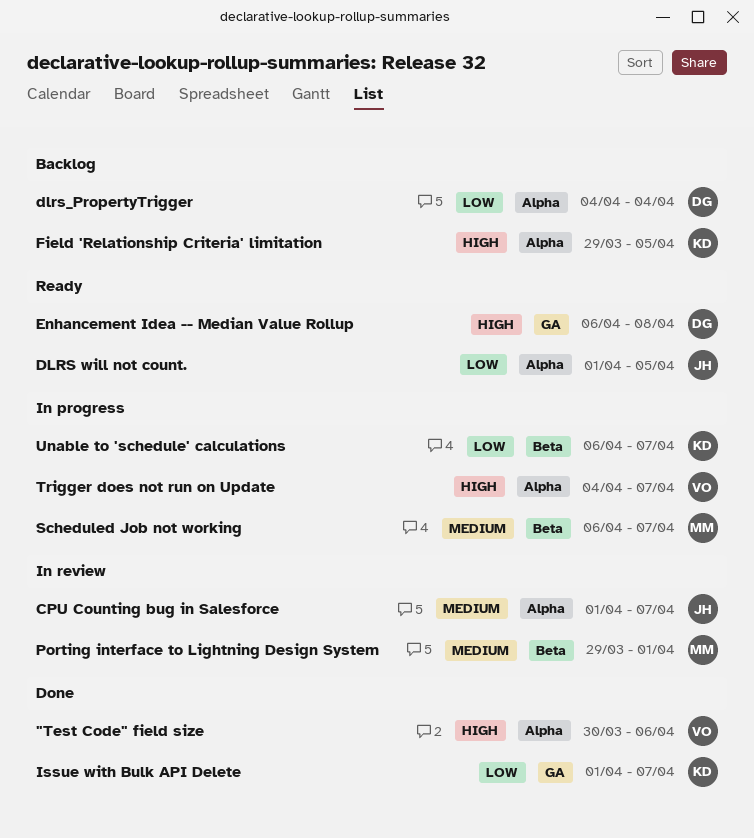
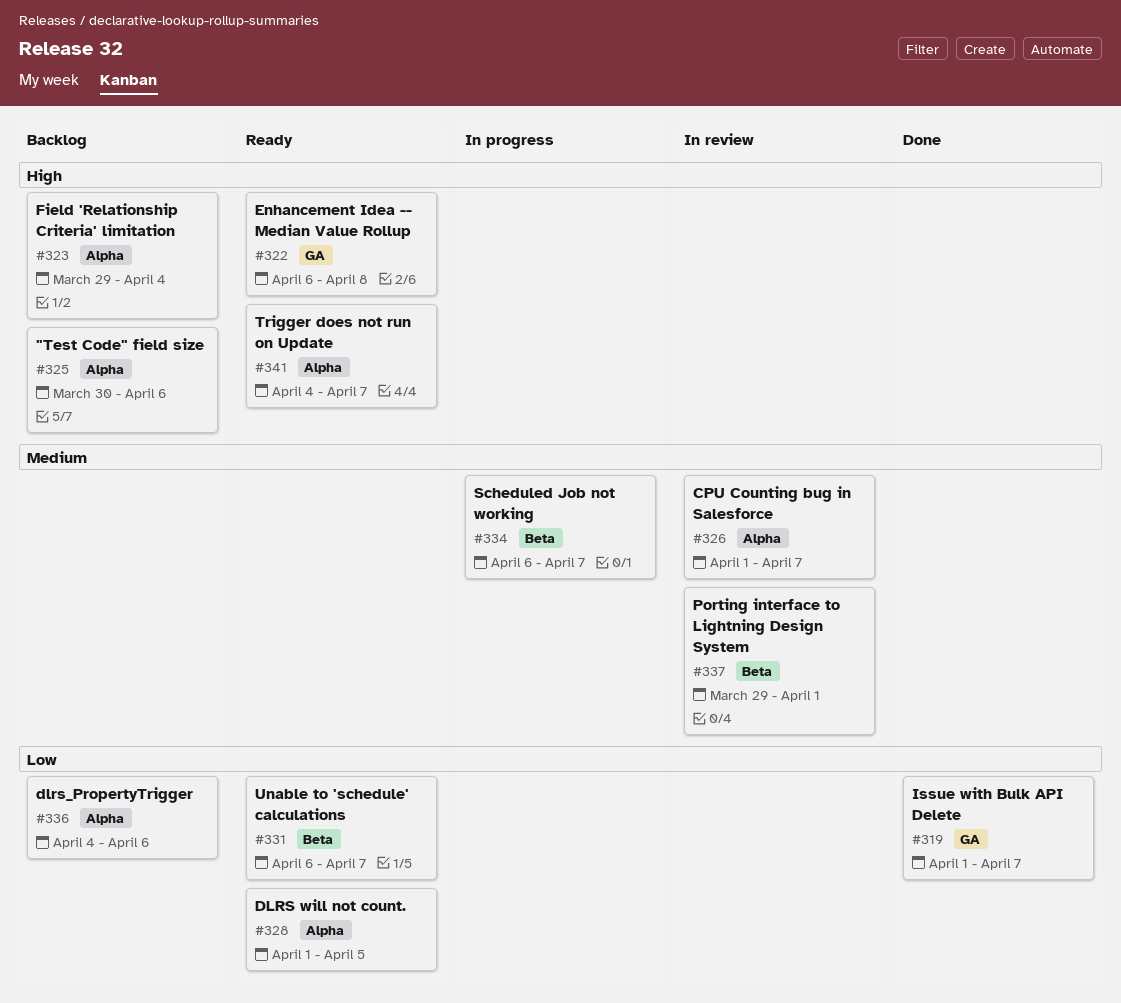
"Test Code" field size, status: Done -> Backlog
dlrs_PropertyTrigger, due: Apr 4 -> Apr 6
Field 'Relationship Criteria' limitation, due: Apr 5 -> Apr 4
Trigger does not run on Update, status: In progress -> Ready
Unable to 'schedule' calculations, status: In progress -> Ready

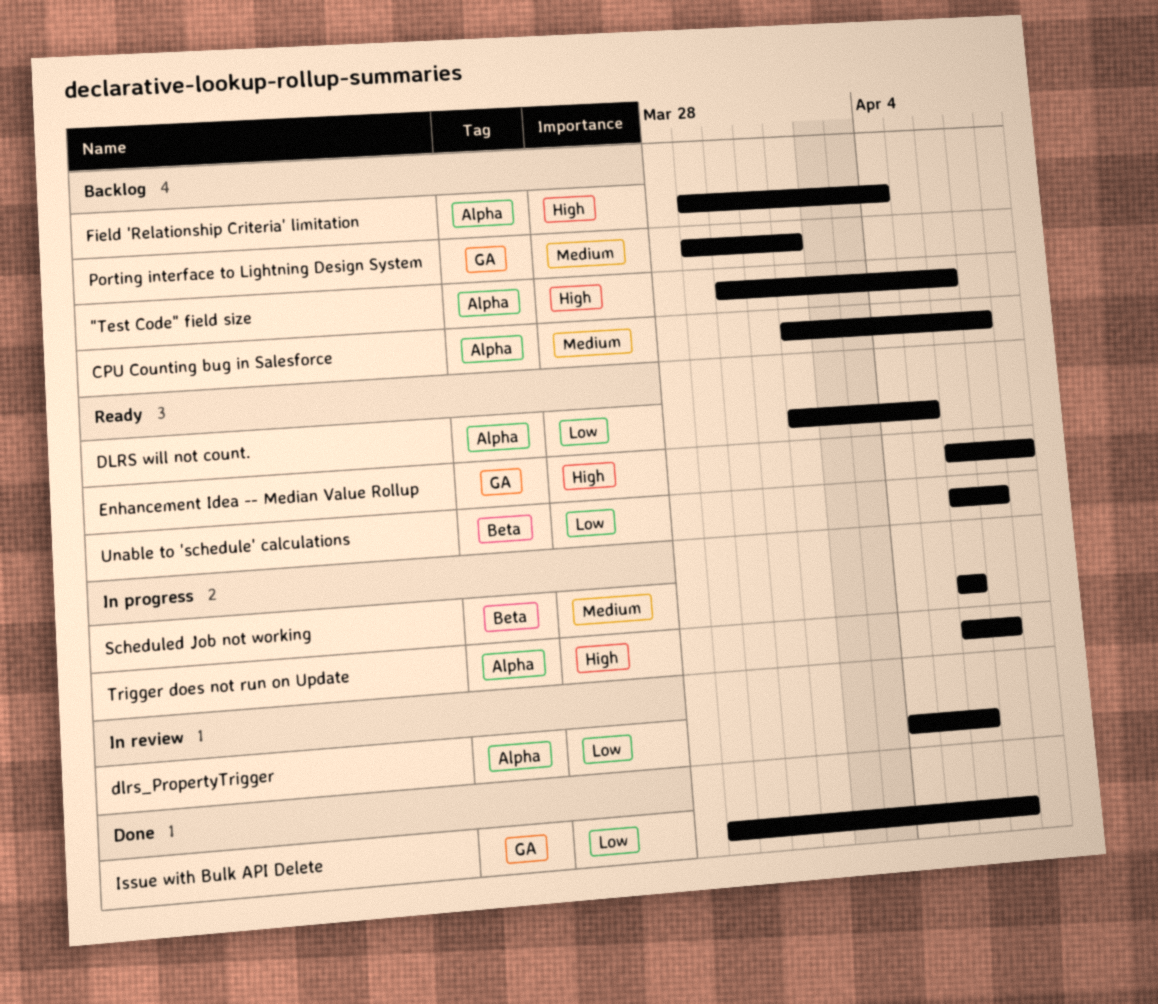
CPU Counting bug in Salesforce, status: In review -> Backlog
dlrs_PropertyTrigger, status: Backlog -> In review
Issue with Bulk API Delete, start: Apr 1 -> Mar 29
Porting interface to Lightning Design System, status: In review -> Backlog
Porting interface to Lightning Design System, label: Beta -> GA
Scheduled Job not working, due: Apr 7 -> Apr 6
Trigger does not run on Update, status: Ready -> In progress
Trigger does not run on Update, start: Apr 4 -> Apr 6

